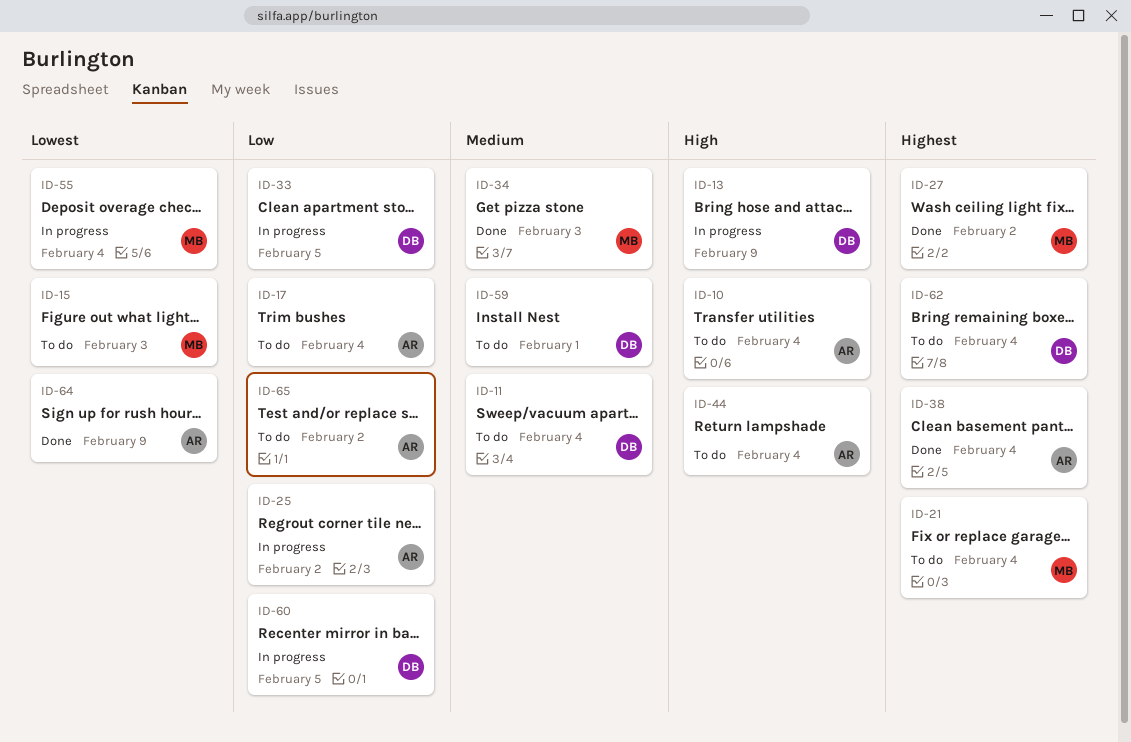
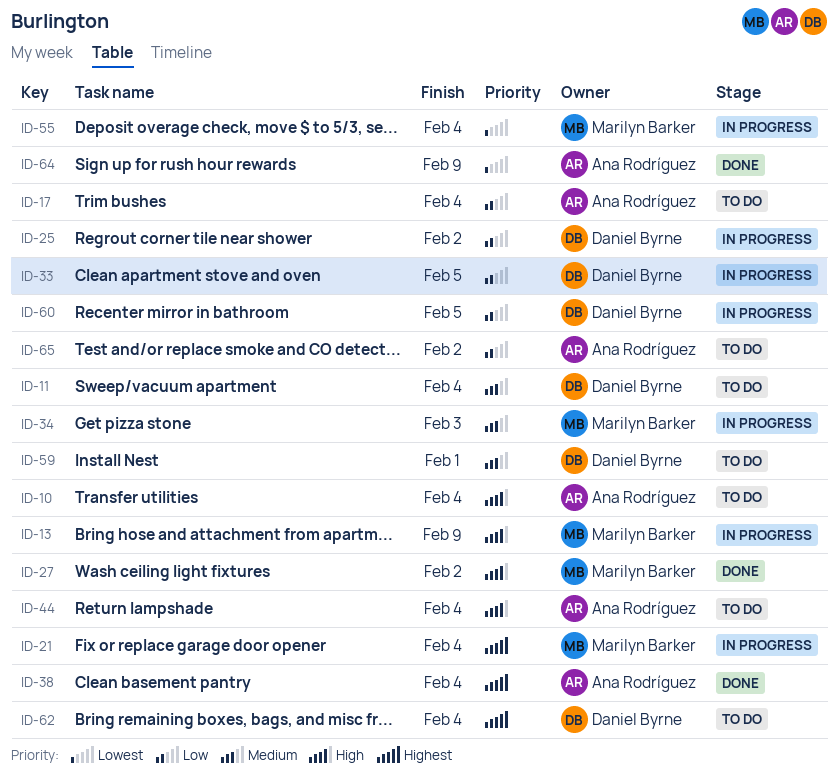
ID-13, owner: Daniel Byrne -> Marilyn Barker
ID-15: present -> none
ID-21, status: To do -> In progress
ID-25, owner: Ana Rodríguez -> Daniel Byrne
ID-27, priority: Highest -> High
ID-34, status: Done -> In progress

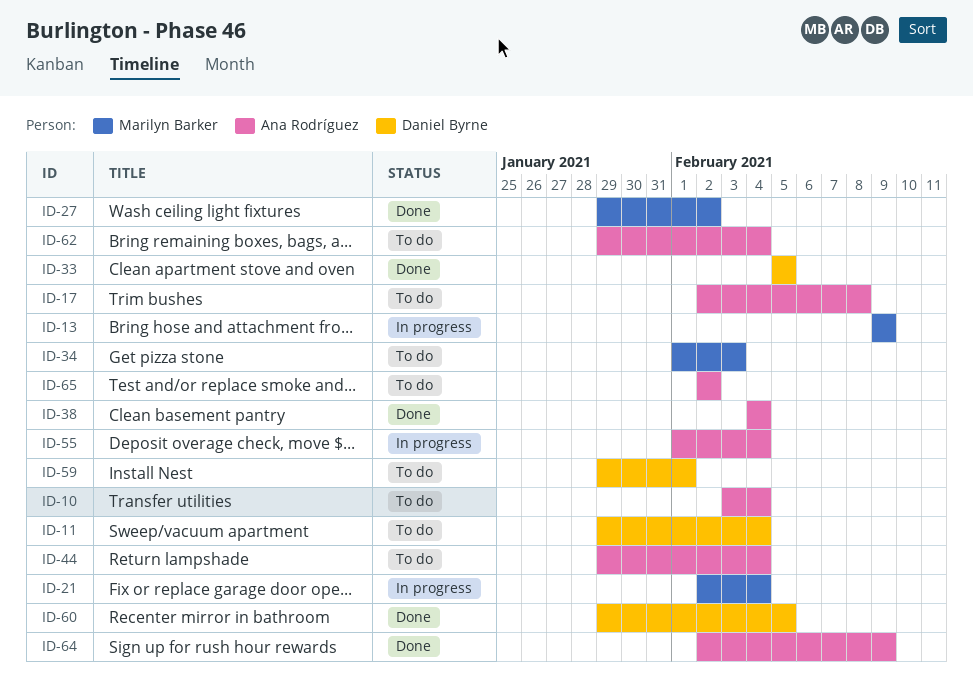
ID-17, due: Feb 4 -> Feb 8
ID-25: present -> none
ID-33, status: In progress -> Done
ID-34, status: In progress -> To do
ID-55, owner: Marilyn Barker -> Ana Rodríguez
ID-60, status: In progress -> Done
ID-62, owner: Daniel Byrne -> Ana Rodríguez

